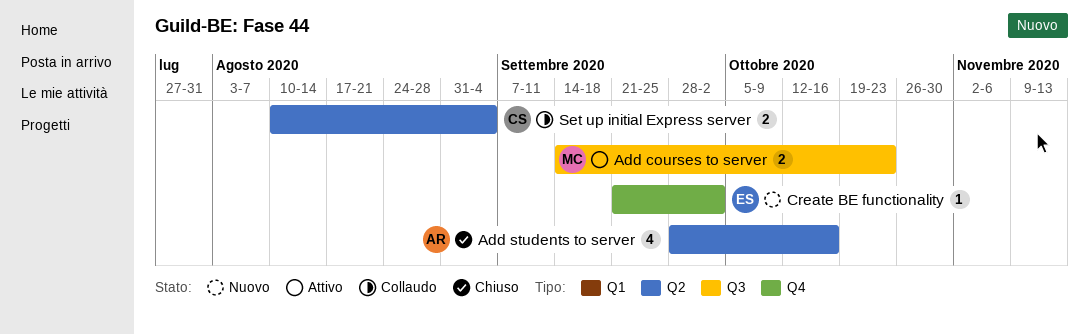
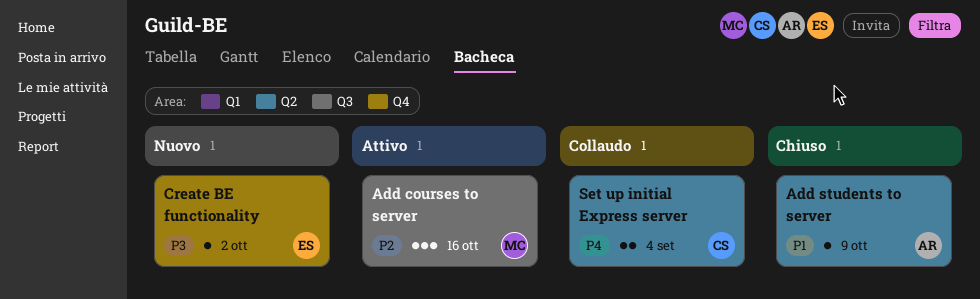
Add courses to server, estimate: 2 -> 3
Add courses to server, due: Oct 23 -> Oct 16
Add students to server, estimate: 4 -> 1
Add students to server, due: Oct 16 -> Oct 9

